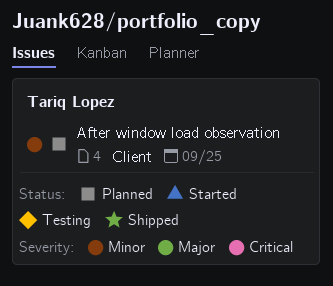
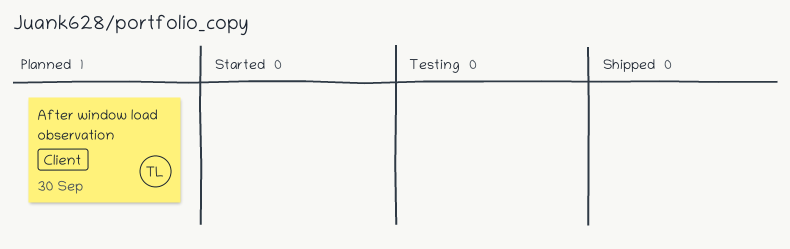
After window load observation, due: Sep 25 -> Sep 30

